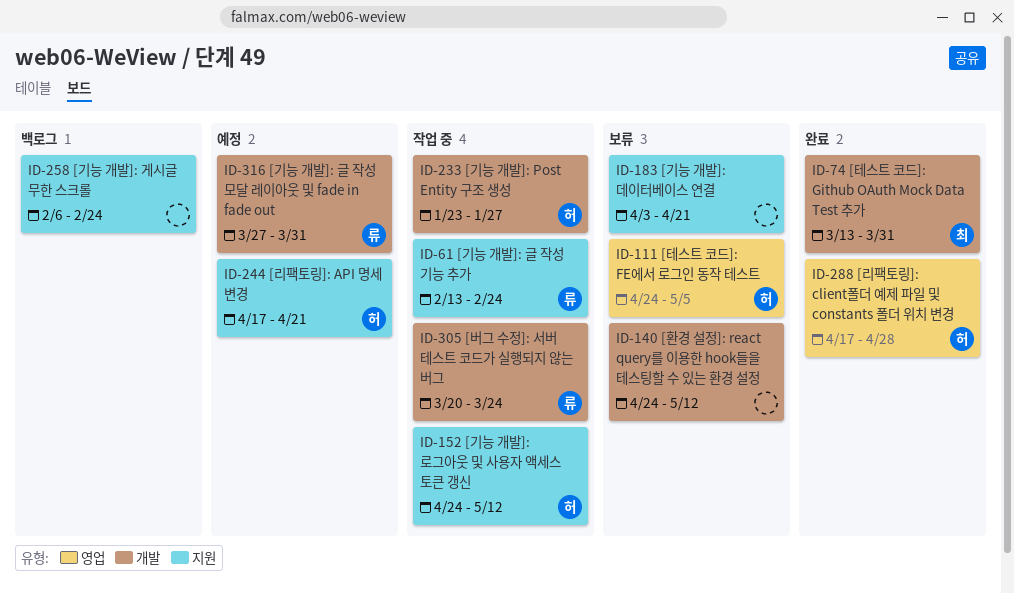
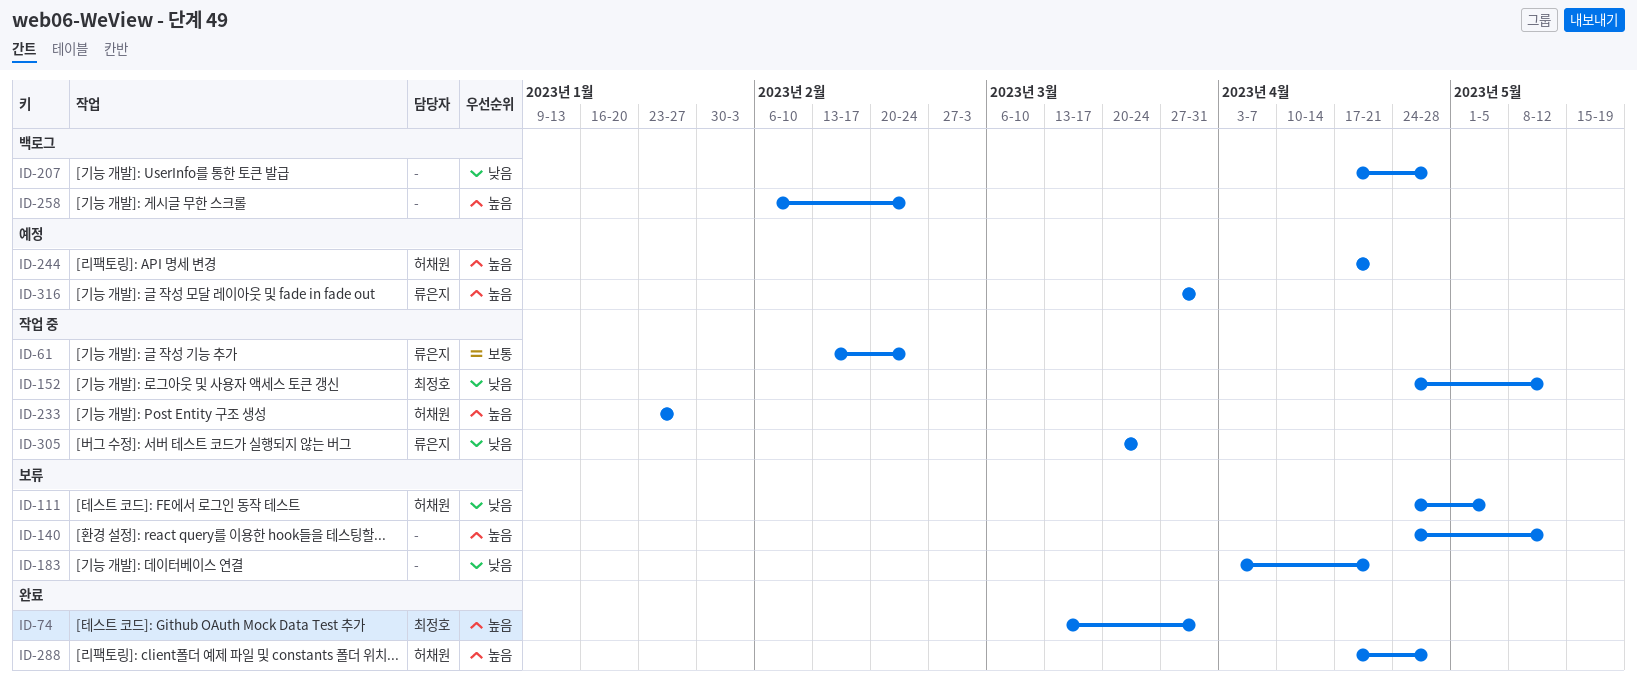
ID-152, owner: 허채원 -> 최정호
ID-207: none -> present

